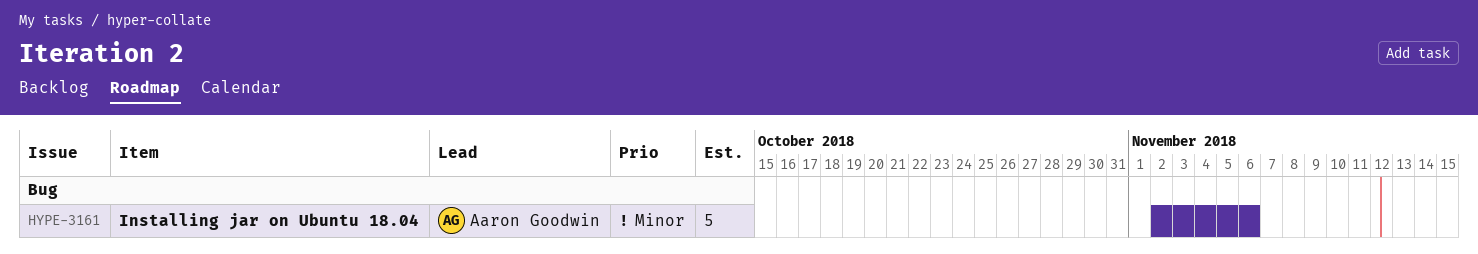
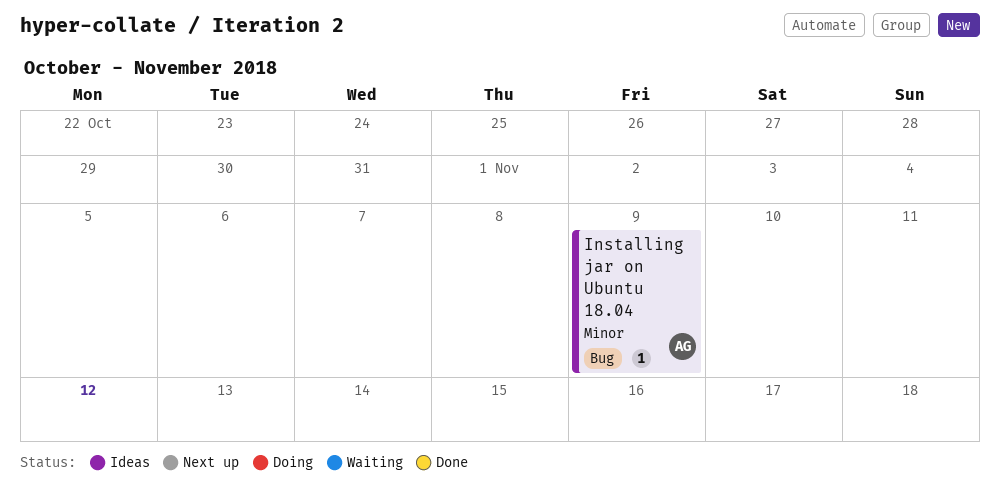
Installing jar on Ubuntu 18.04, estimate: 5 -> 1
Installing jar on Ubuntu 18.04, due: Nov 6 -> Nov 9

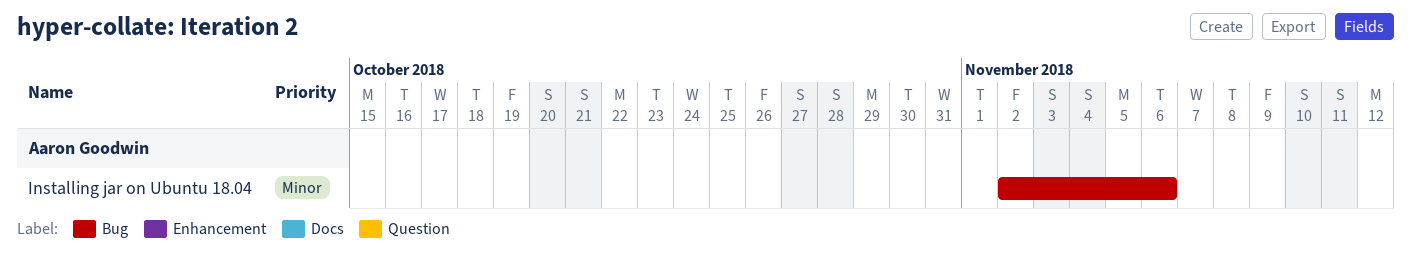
Installing jar on Ubuntu 18.04, due: Nov 9 -> Nov 6

